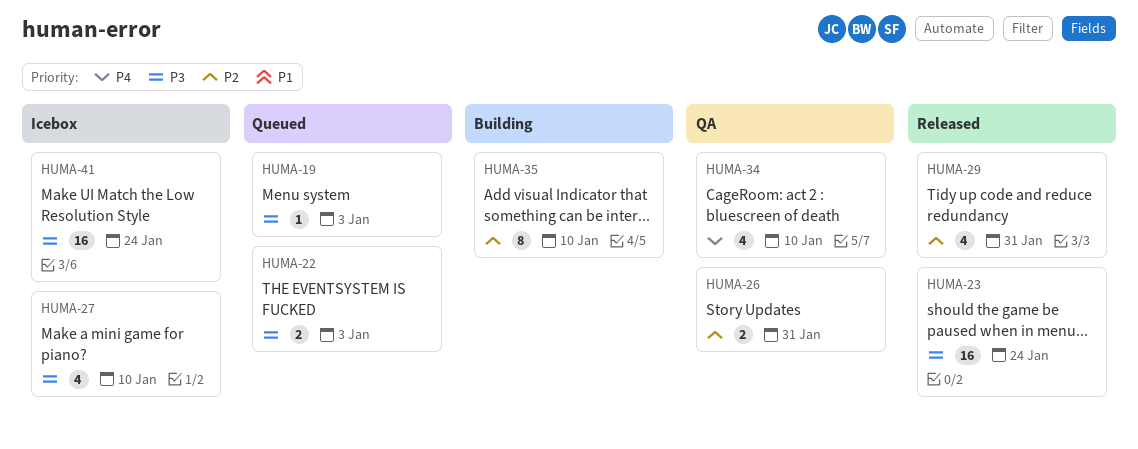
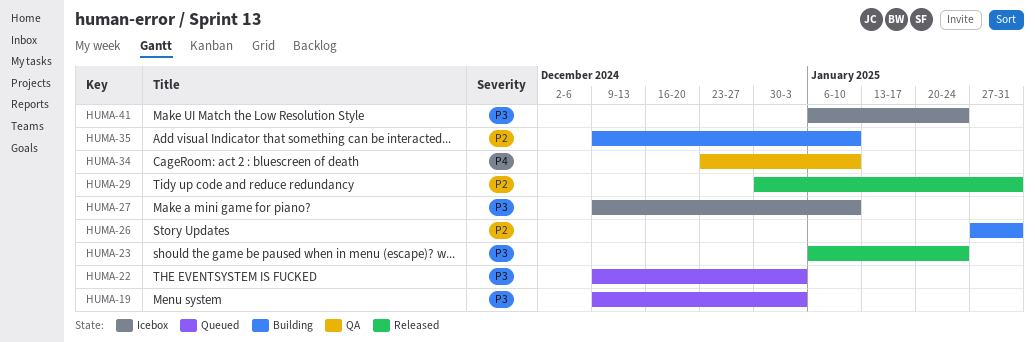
HUMA-26, status: QA -> Building

